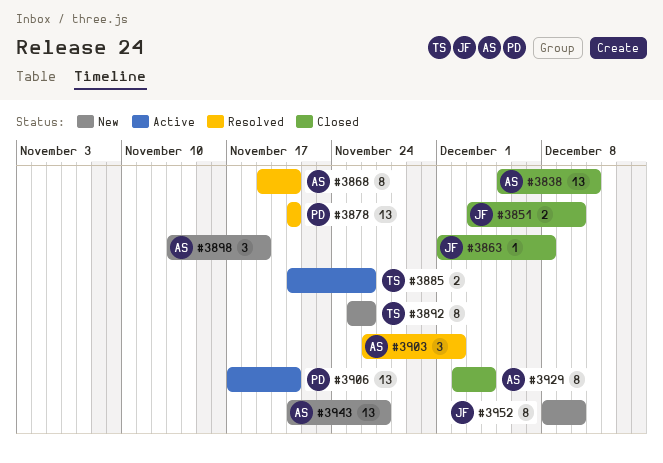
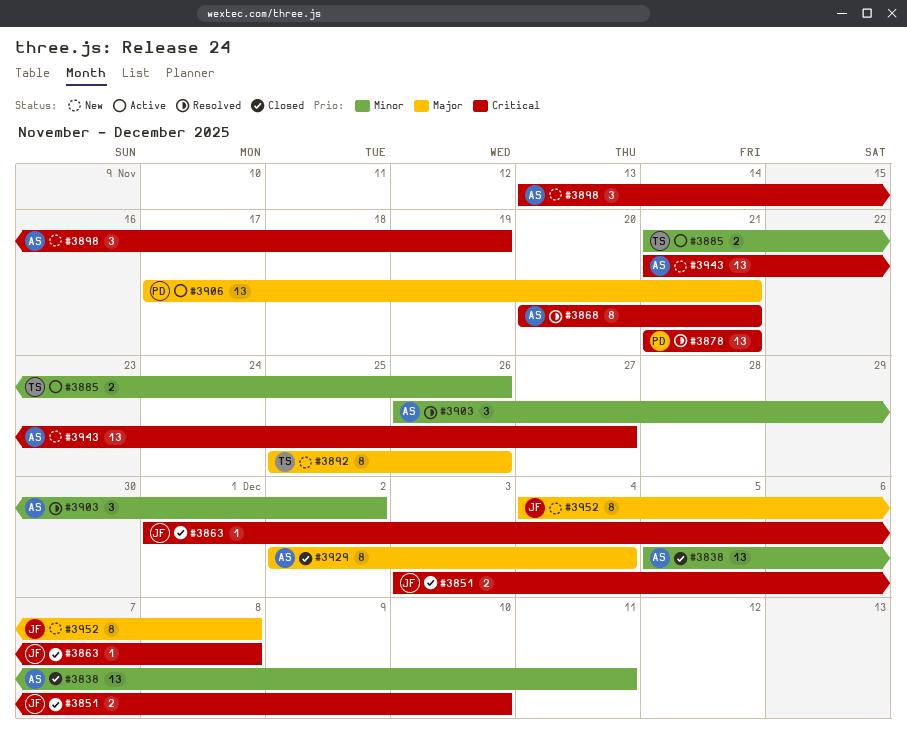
#3868, start: Nov 19 -> Nov 20
#3952, start: Dec 8 -> Dec 4
#3952, due: Dec 10 -> Dec 8

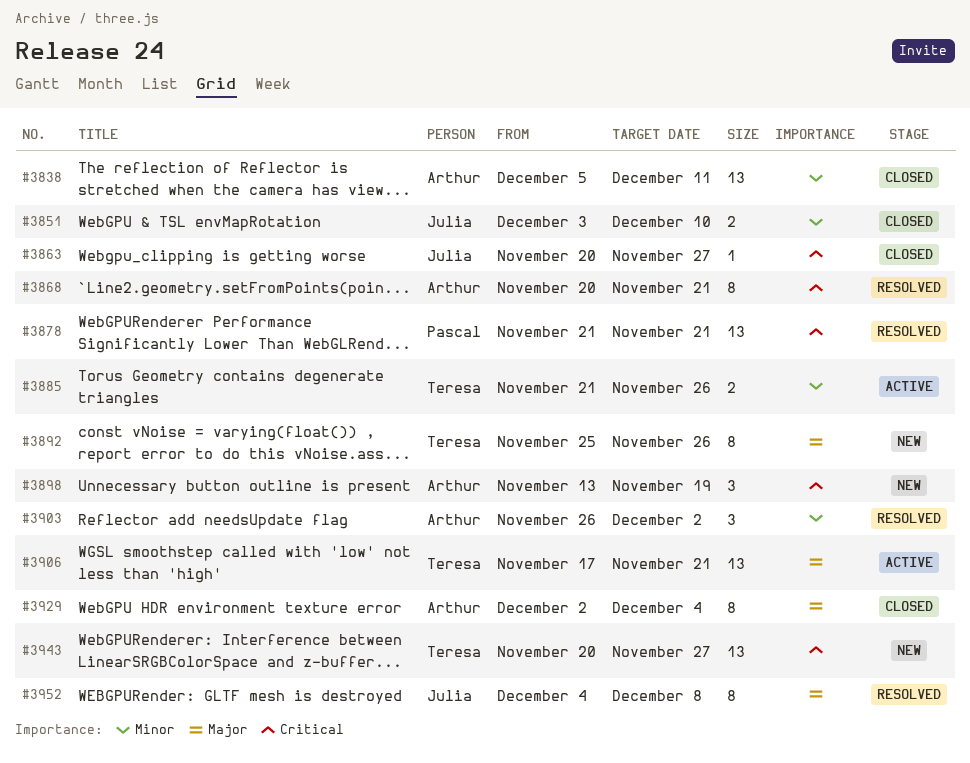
#3851, priority: Critical -> Minor
#3863, start: Dec 1 -> Nov 20
#3863, due: Dec 8 -> Nov 27
#3906, owner: Pascal -> Teresa
#3943, owner: Arthur -> Teresa
#3943, start: Nov 21 -> Nov 20
#3952, status: New -> Resolved

